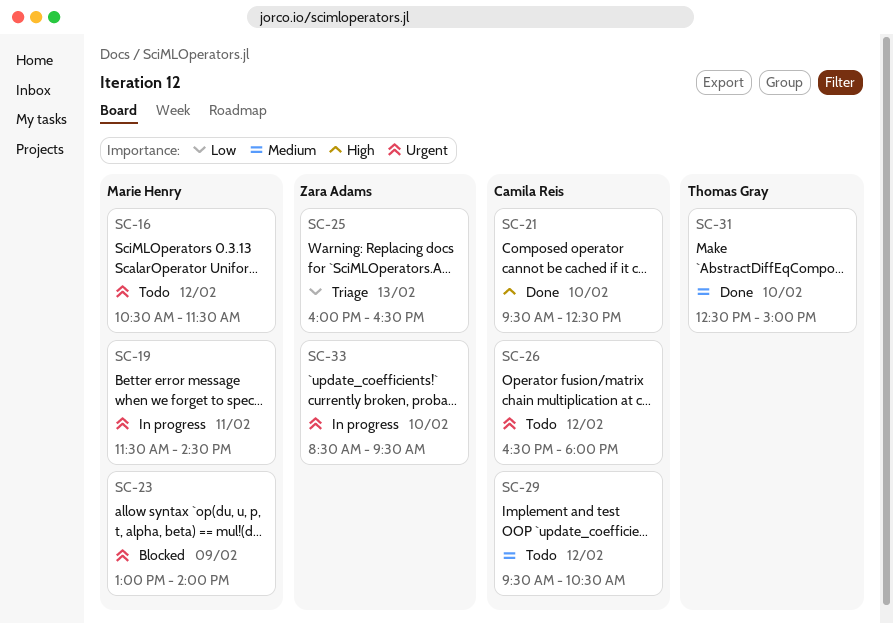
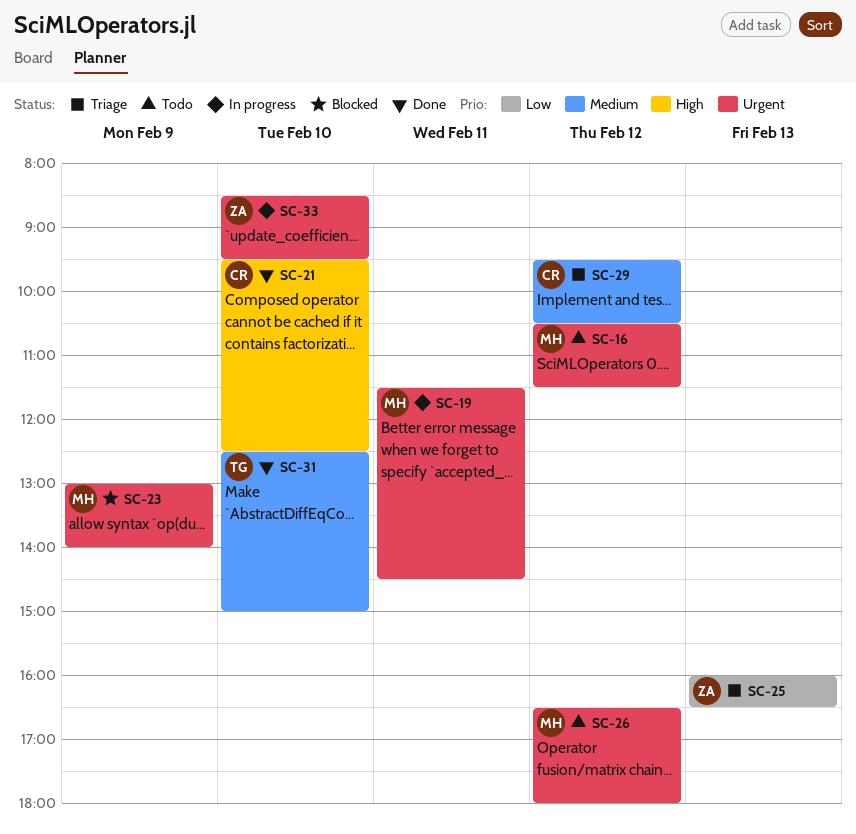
SC-26, owner: Camila Reis -> Marie Henry
SC-29, status: Todo -> Triage

